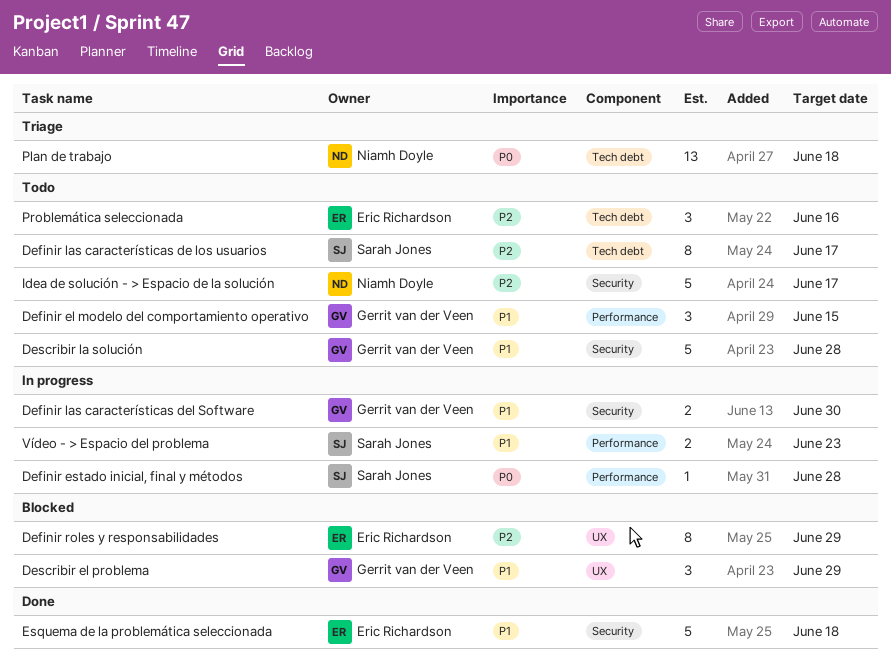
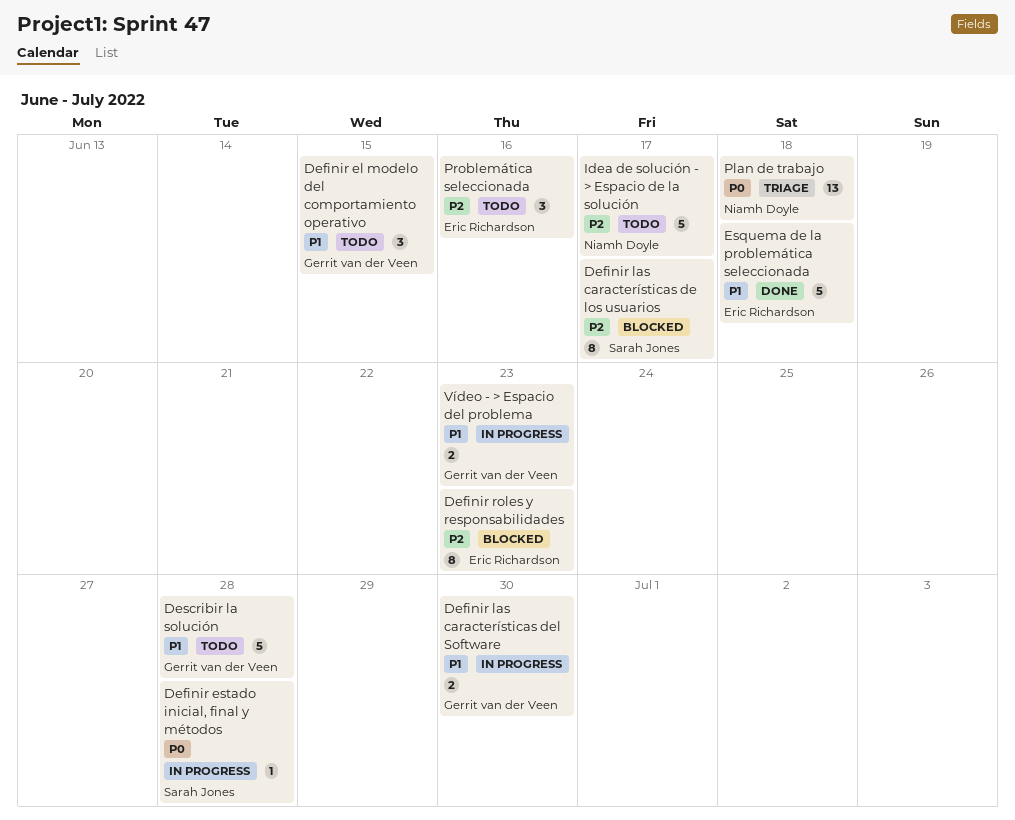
Definir las características de los usuarios, status: Todo -> Blocked
Definir roles y responsabilidades, due: Jun 29 -> Jun 23
Describir el problema: present -> none
Vídeo - > Espacio del problema, owner: Sarah Jones -> Gerrit van der Veen

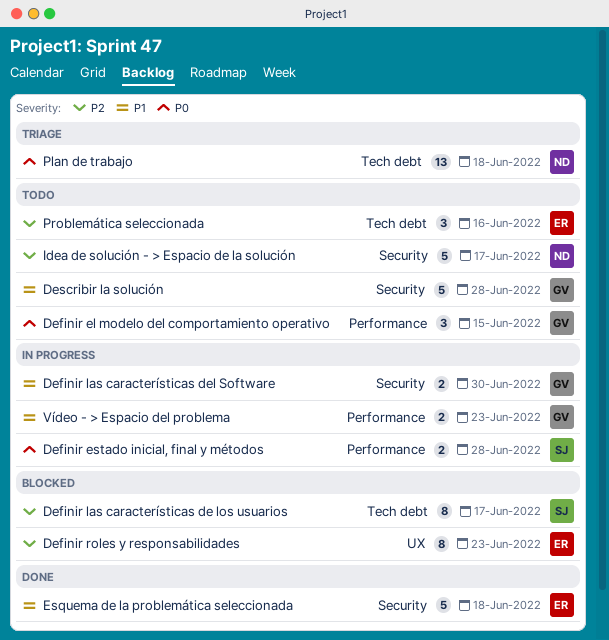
Definir el modelo del comportamiento operativo, priority: P1 -> P0
Definir estado inicial, final y métodos, estimate: 1 -> 2

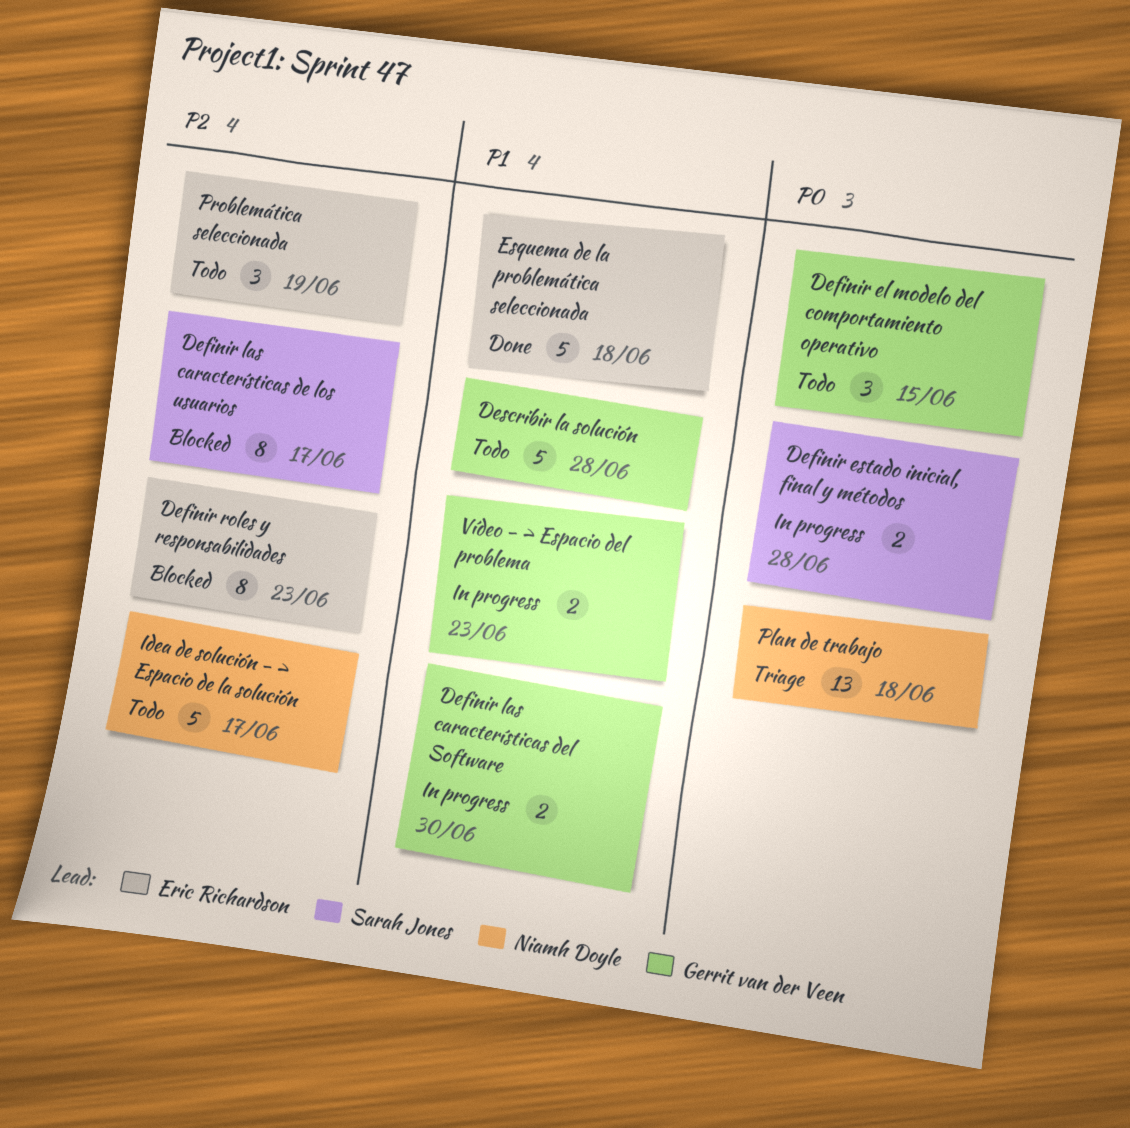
Problemática seleccionada, due: Jun 16 -> Jun 19

